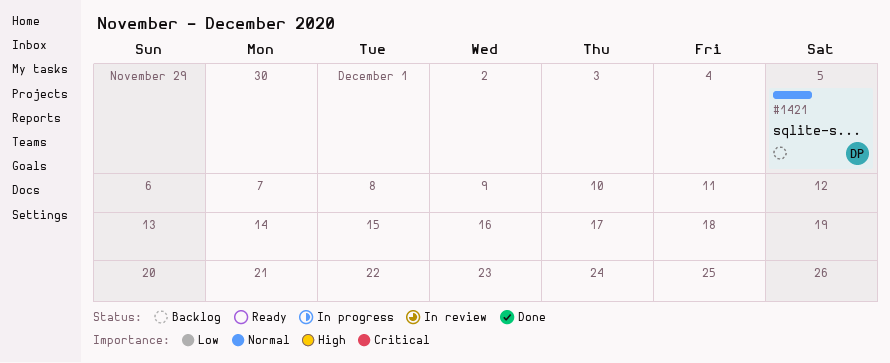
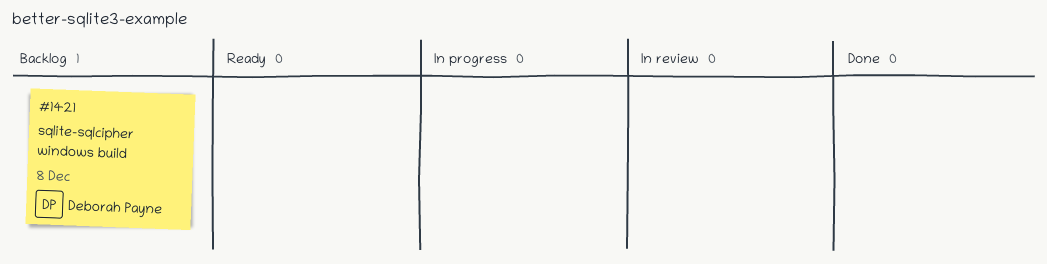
#1421, due: Dec 5 -> Dec 8

